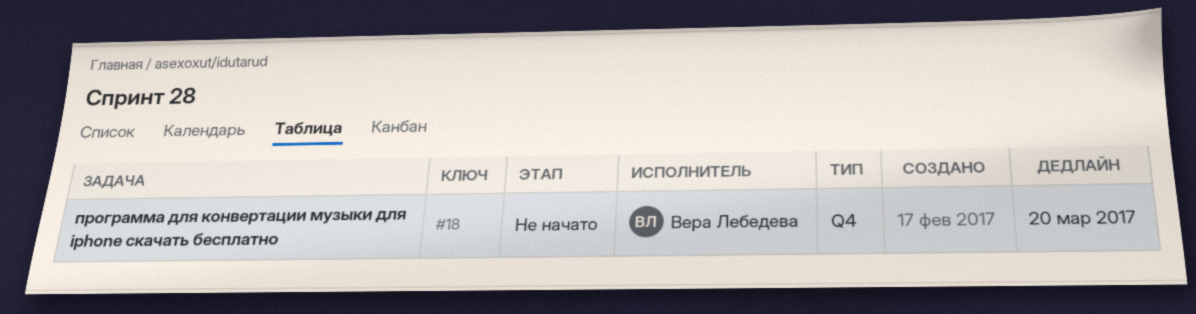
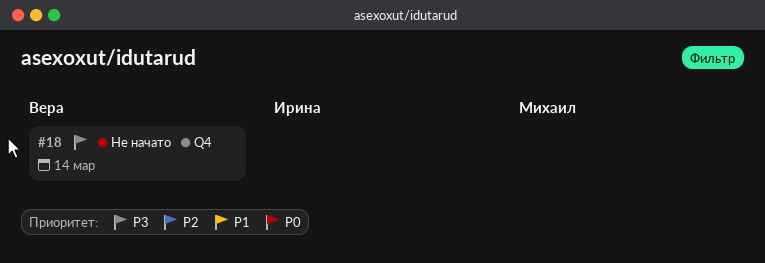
#18, due: Mar 20 -> Mar 14

